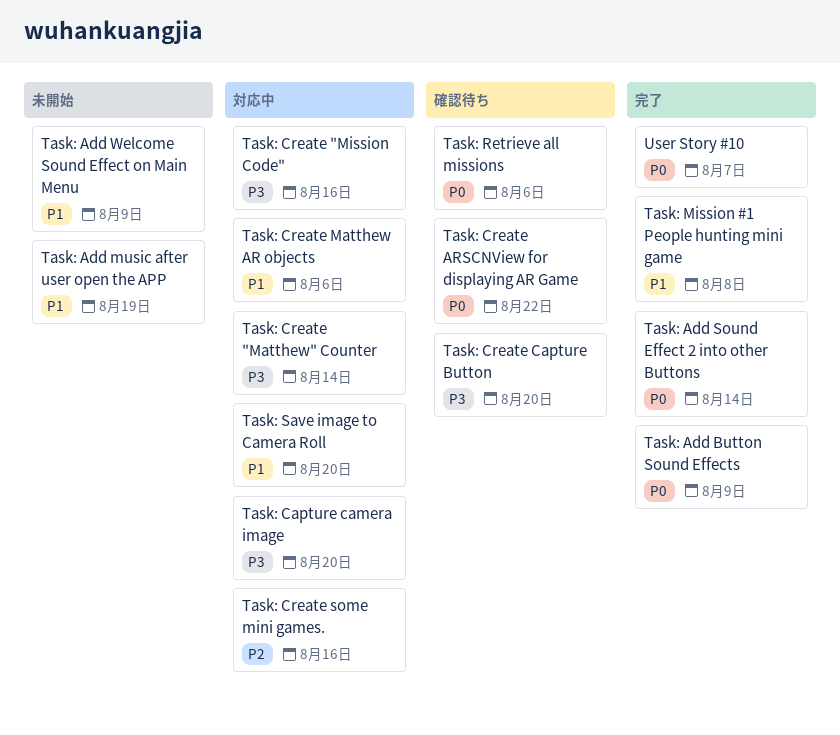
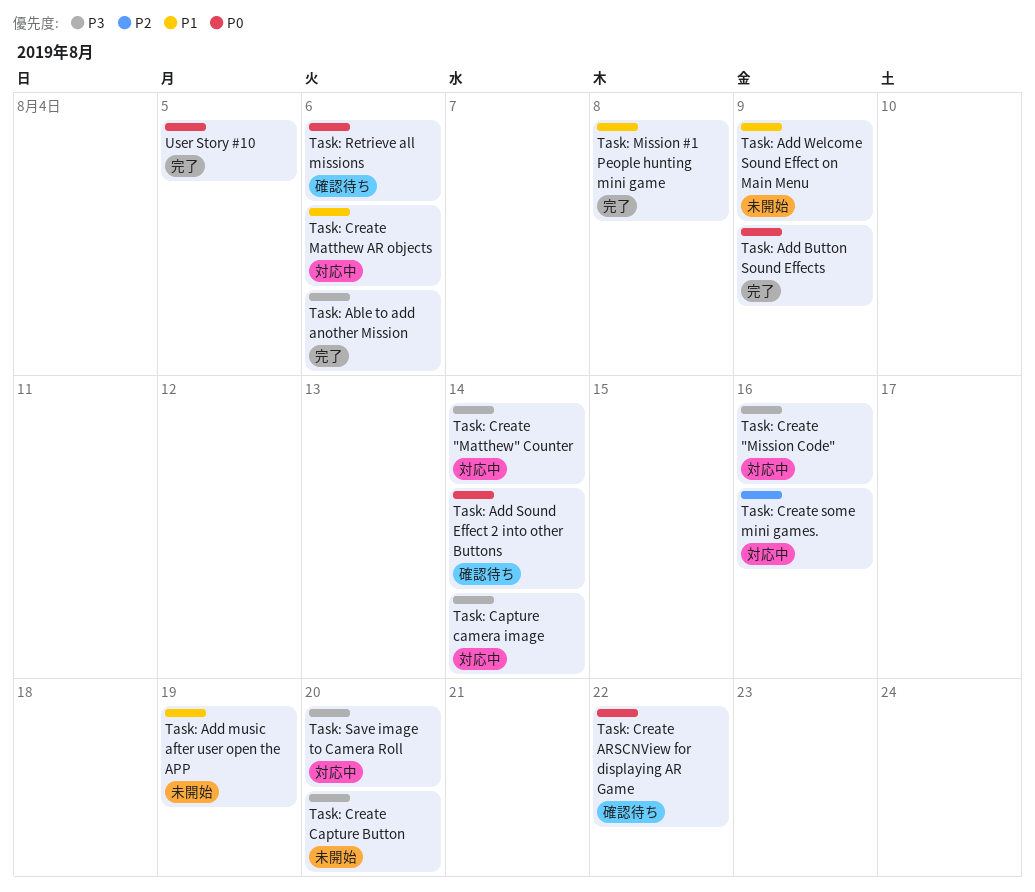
Task: Able to add another Mission: none -> present
Task: Add Sound Effect 2 into other Buttons, status: 完了 -> 確認待ち
Task: Capture camera image, due: Aug 20 -> Aug 14
Task: Create Capture Button, status: 確認待ち -> 未開始
Task: Save image to Camera Roll, priority: P1 -> P3
User Story #10, due: Aug 7 -> Aug 5

